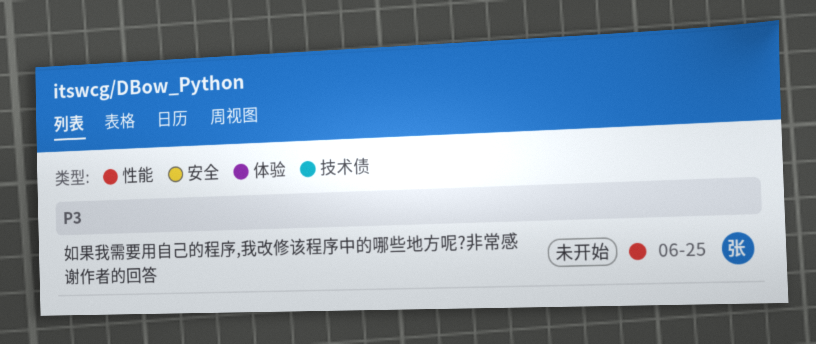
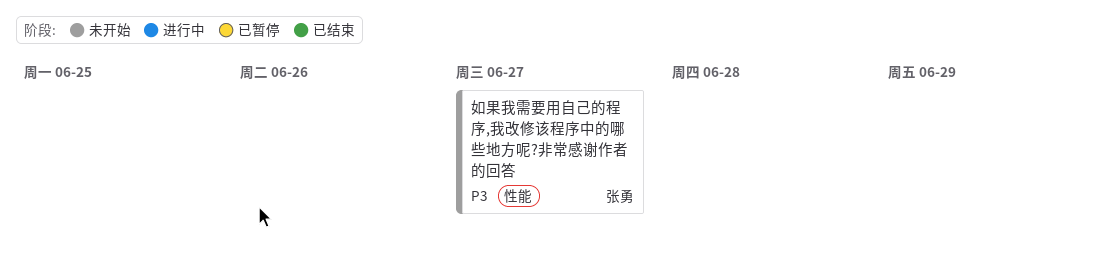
如果我需要用自己的程序,我改修该程序中的哪些地方呢?非常感谢作者的回答, due: Jun 25 -> Jun 27

